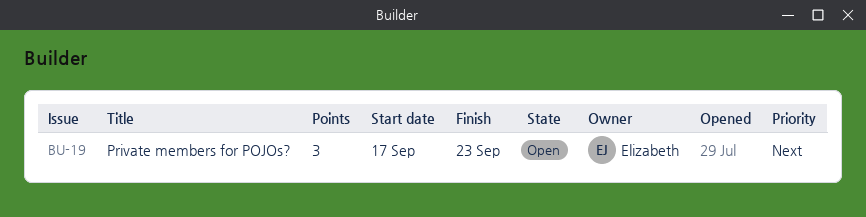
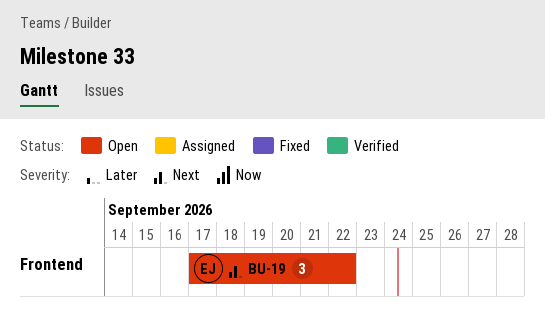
BU-19, due: Sep 23 -> Sep 22

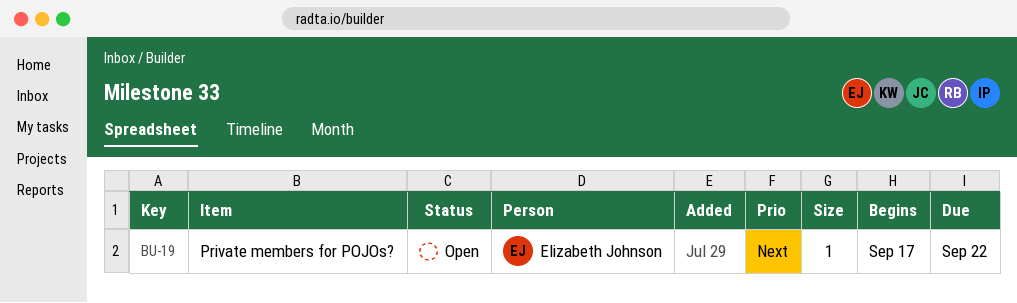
BU-19, estimate: 3 -> 1

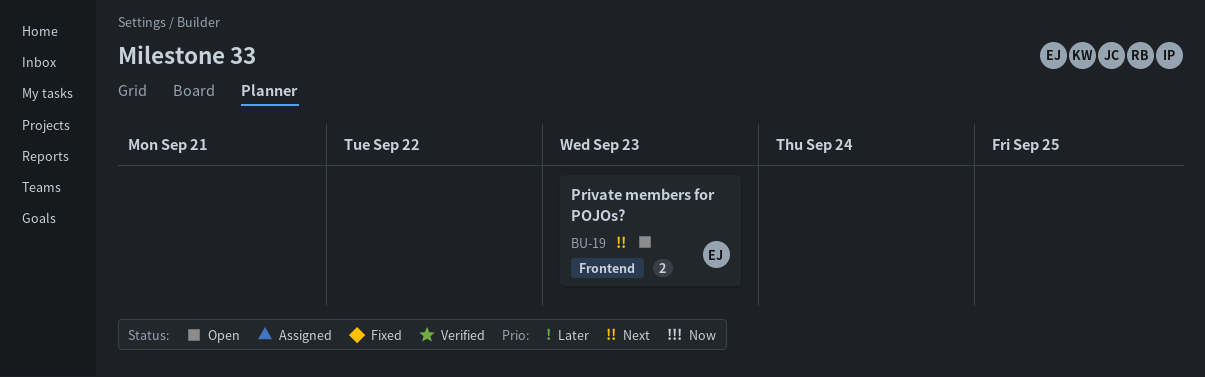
BU-19, estimate: 1 -> 2
BU-19, due: Sep 22 -> Sep 23

